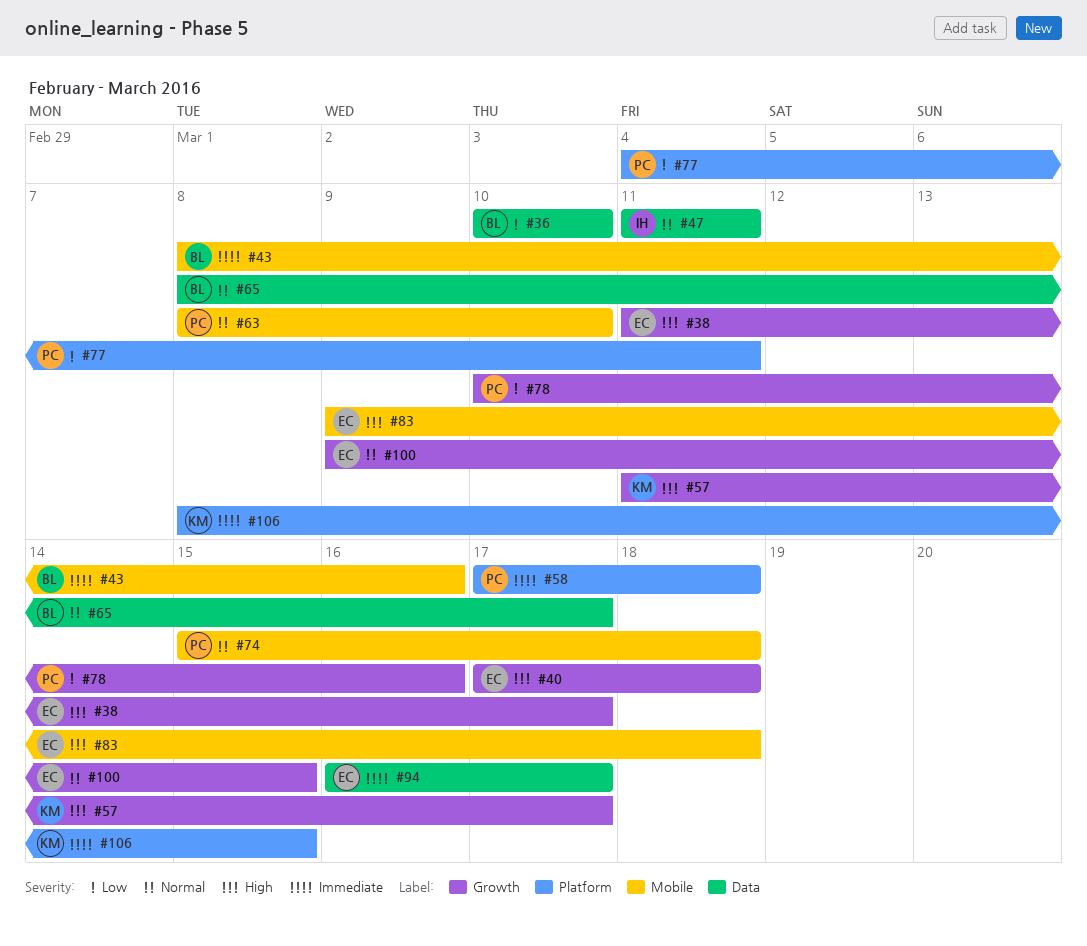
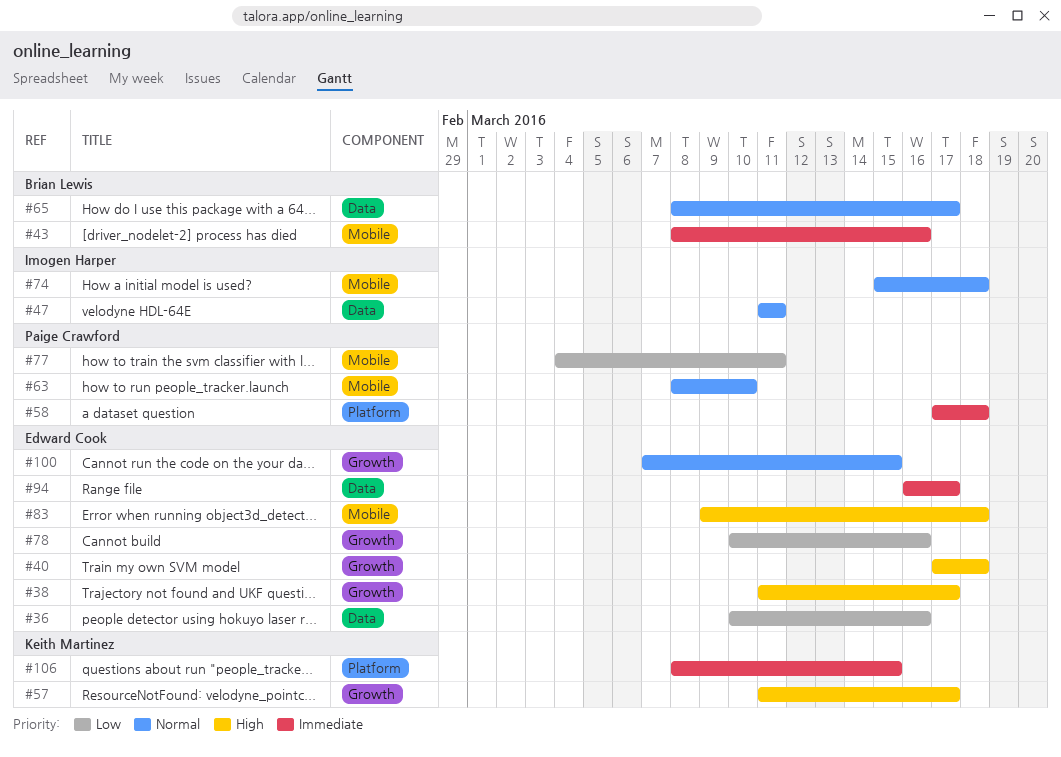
#36, owner: Brian Lewis -> Edward Cook
#36, due: Mar 10 -> Mar 16
#74, owner: Paige Crawford -> Imogen Harper
#77, label: Platform -> Mobile
#78, owner: Paige Crawford -> Edward Cook
#100, start: Mar 9 -> Mar 7

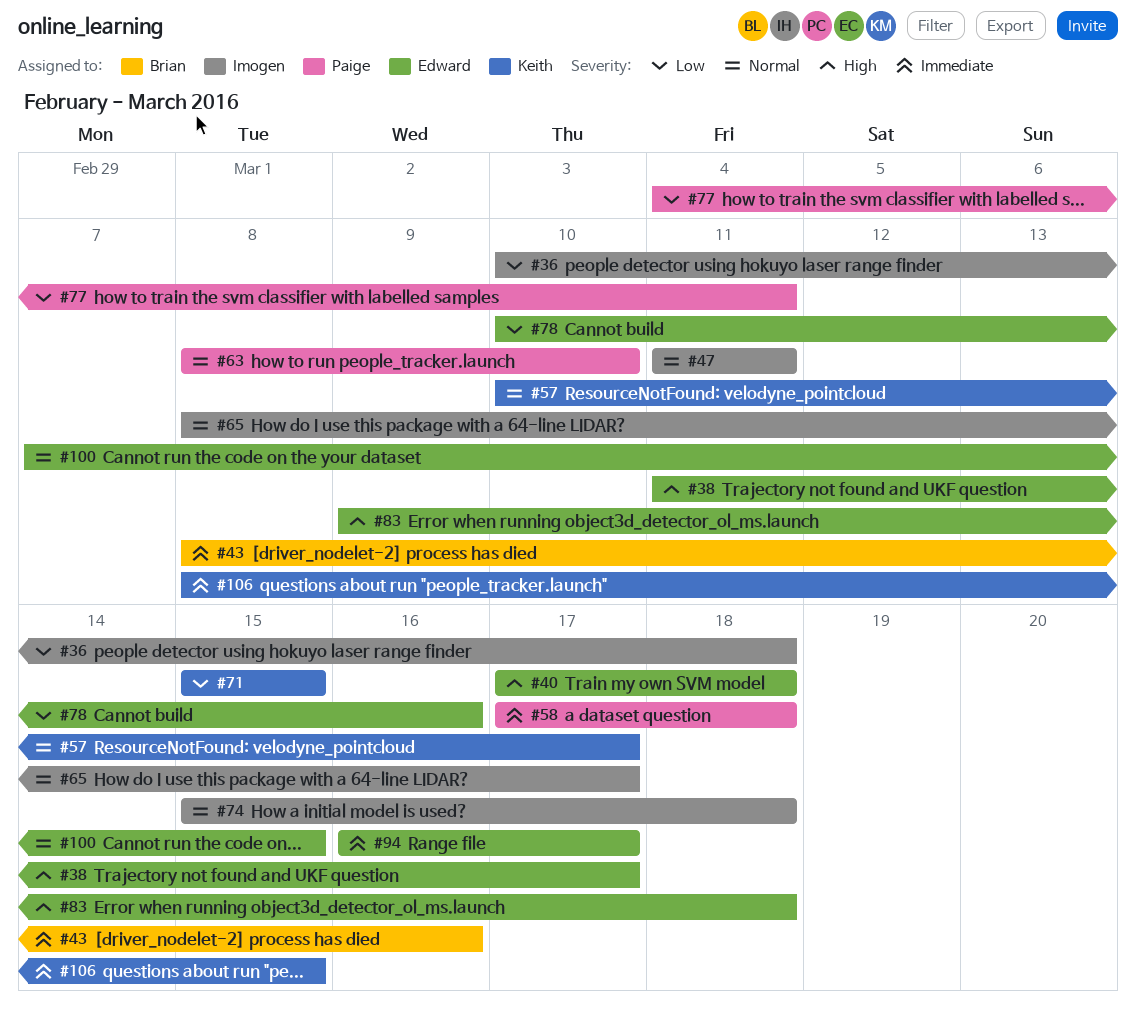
#36, owner: Edward Cook -> Imogen Harper
#36, due: Mar 16 -> Mar 18
#57, priority: High -> Normal
#57, start: Mar 11 -> Mar 10
#65, owner: Brian Lewis -> Imogen Harper
#71: none -> present

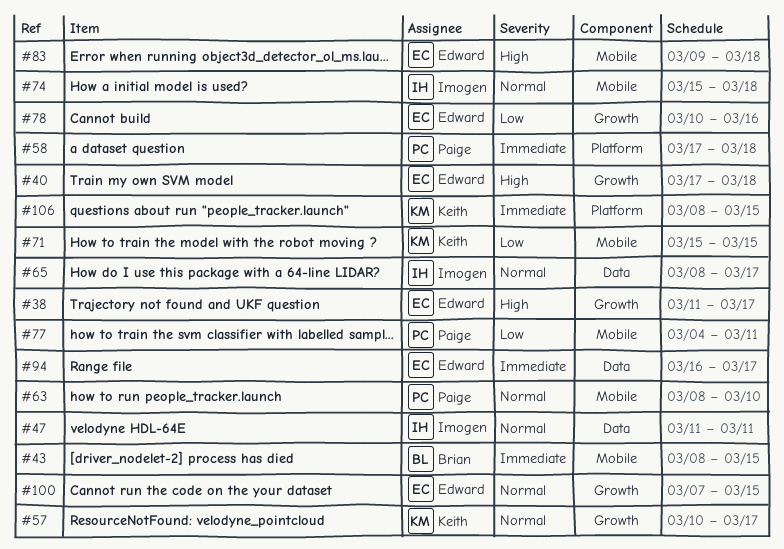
#36: present -> none
#43, due: Mar 16 -> Mar 15

